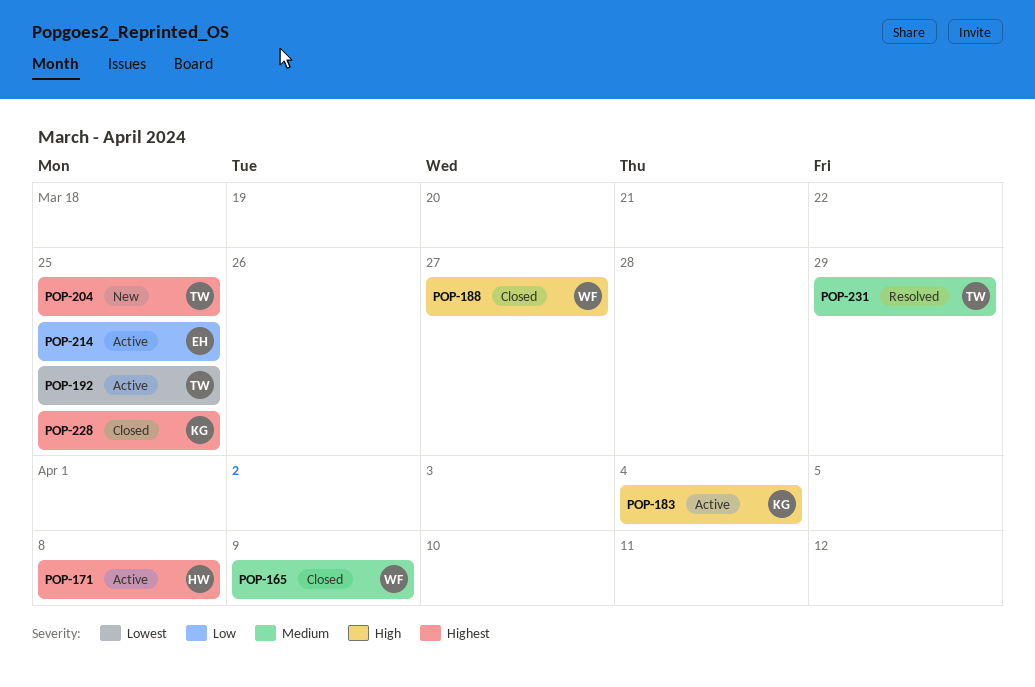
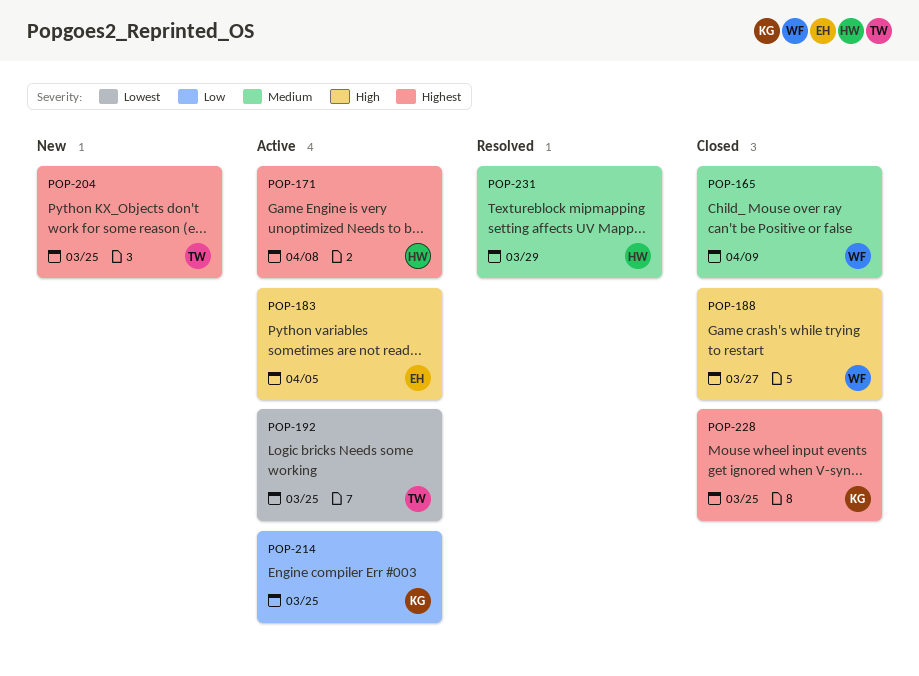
POP-183, owner: KG -> EH
POP-183, due: Apr 4 -> Apr 5
POP-214, owner: EH -> KG
POP-231, owner: TW -> HW

